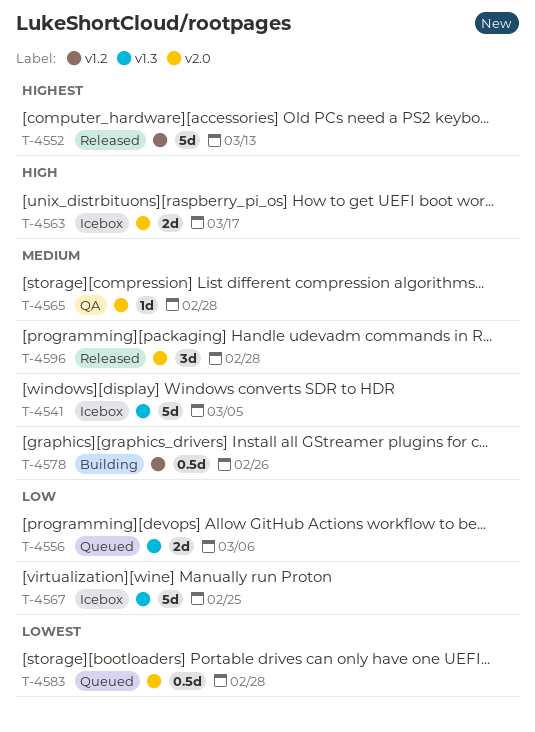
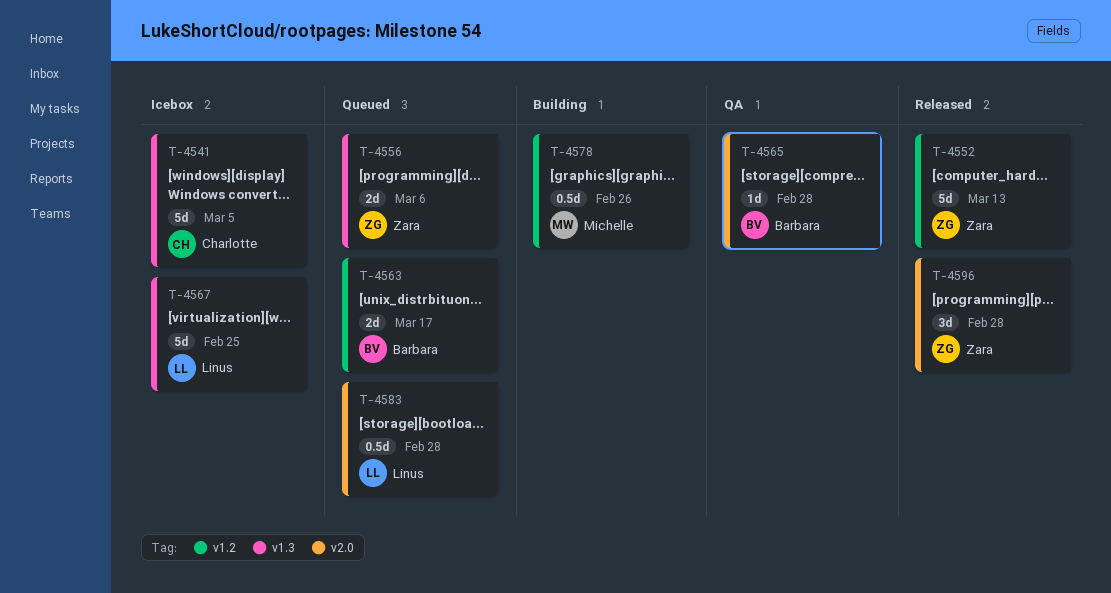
T-4563, status: Icebox -> Queued
T-4563, label: v2.0 -> v1.2

